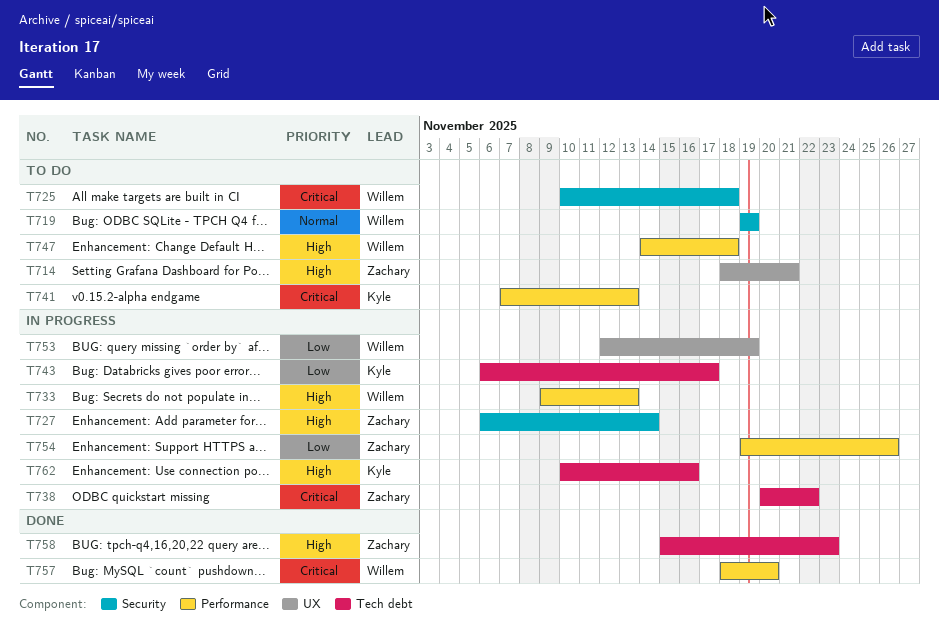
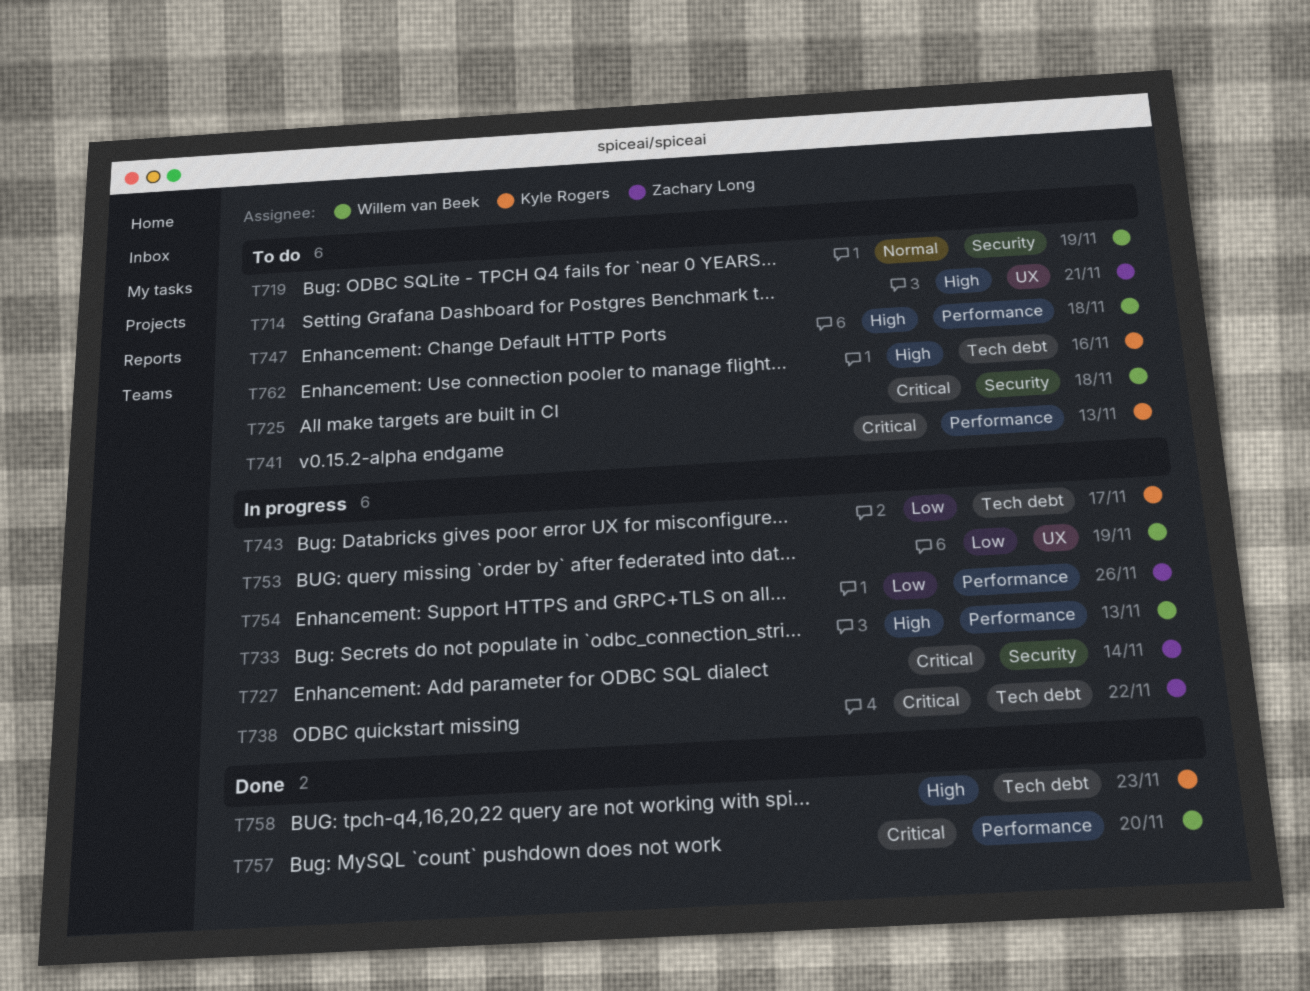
T727, priority: High -> Critical
T758, owner: Zachary Long -> Kyle Rogers
T762, status: In progress -> To do

